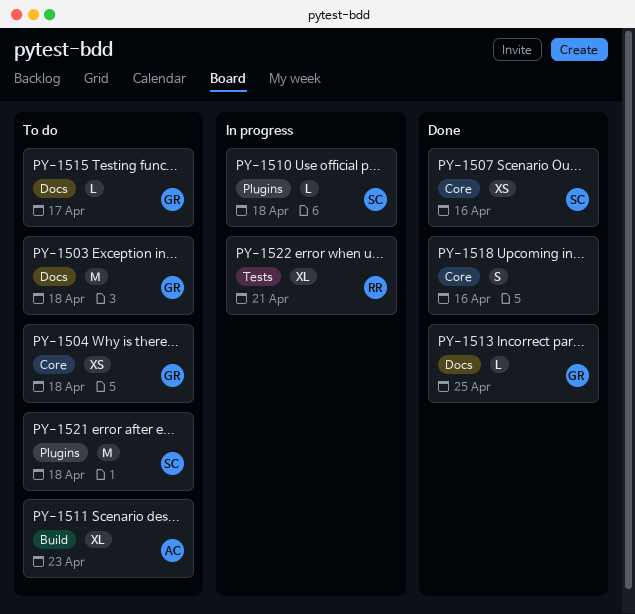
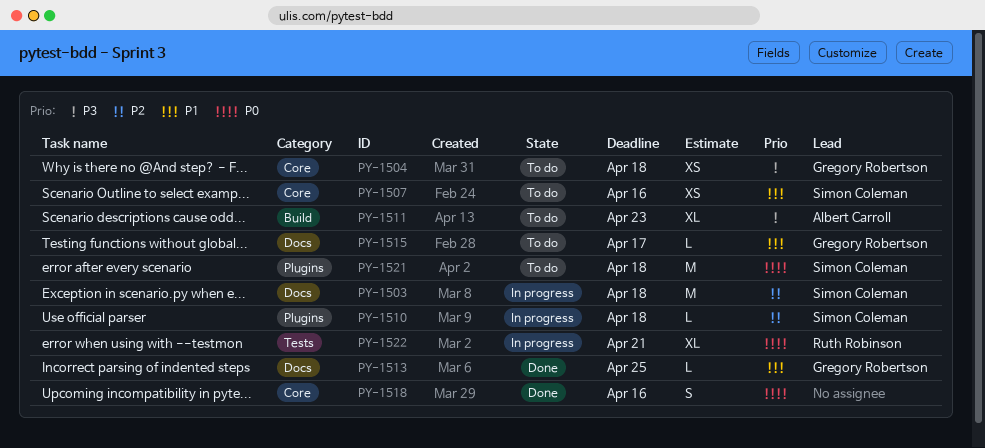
PY-1503, status: To do -> In progress
PY-1503, owner: Gregory Robertson -> Simon Coleman
PY-1507, status: Done -> To do

